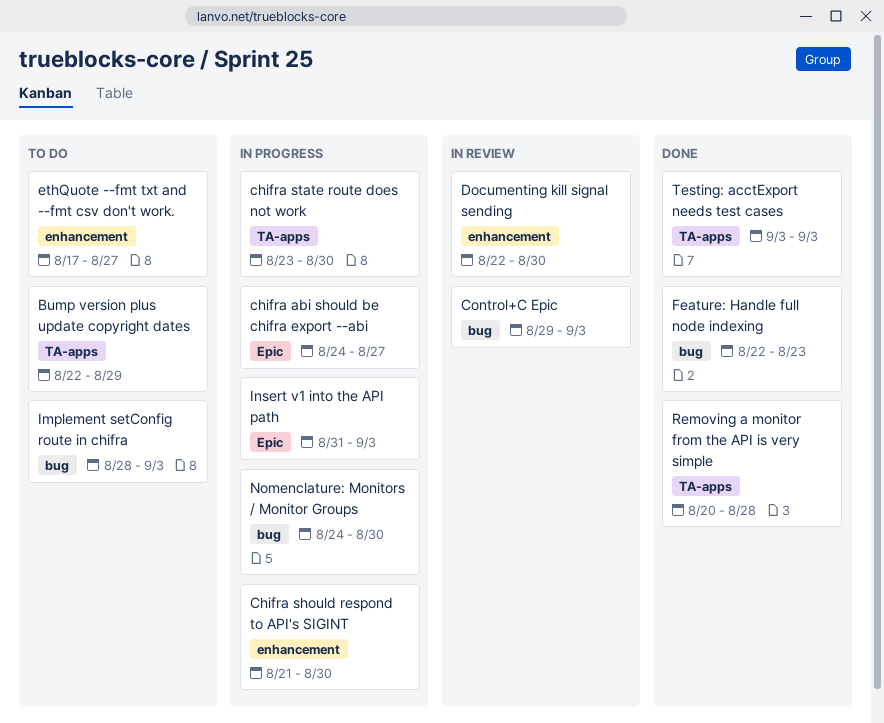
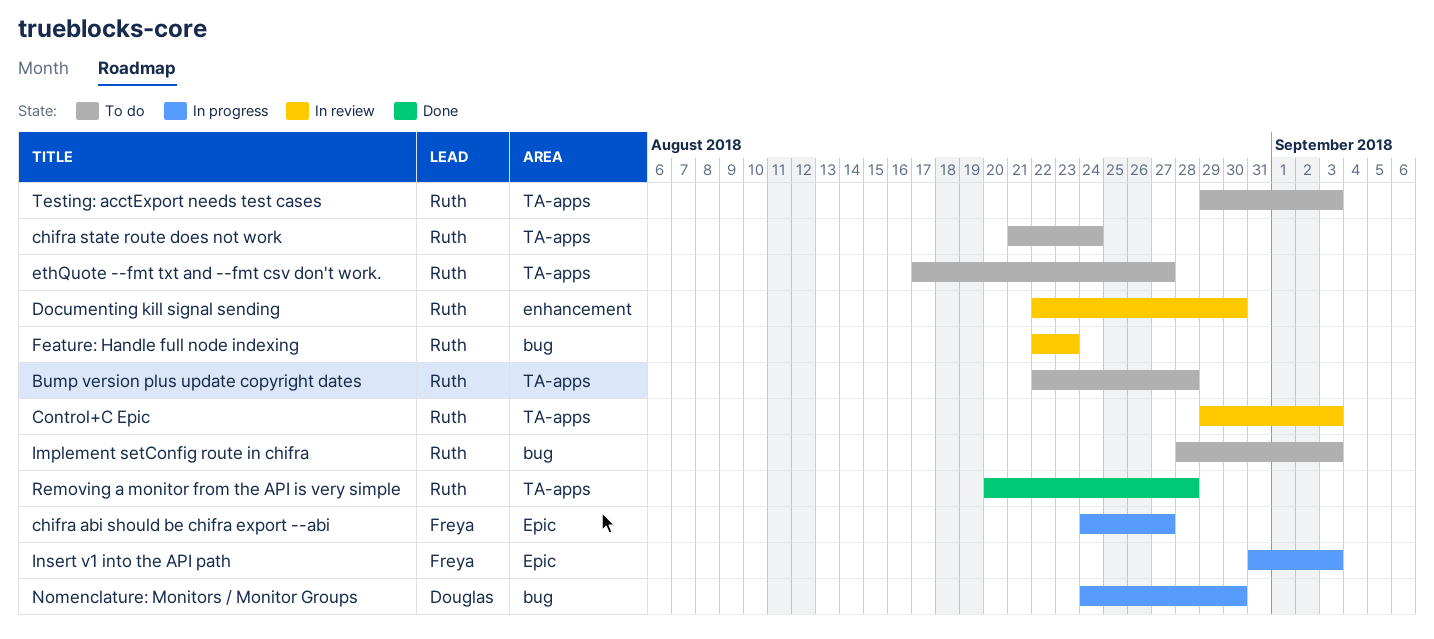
Bump version plus update copyright dates, due: Aug 29 -> Aug 28
Chifra should respond to API's SIGINT: present -> none
chifra state route does not work, status: In progress -> To do
chifra state route does not work, start: Aug 23 -> Aug 21
chifra state route does not work, due: Aug 30 -> Aug 24
Control+C Epic, label: bug -> TA-apps
ethQuote --fmt txt and --fmt csv don't work., label: enhancement -> TA-apps
Feature: Handle full node indexing, status: Done -> In review
Testing: acctExport needs test cases, status: Done -> To do
Testing: acctExport needs test cases, start: Sep 3 -> Aug 29

